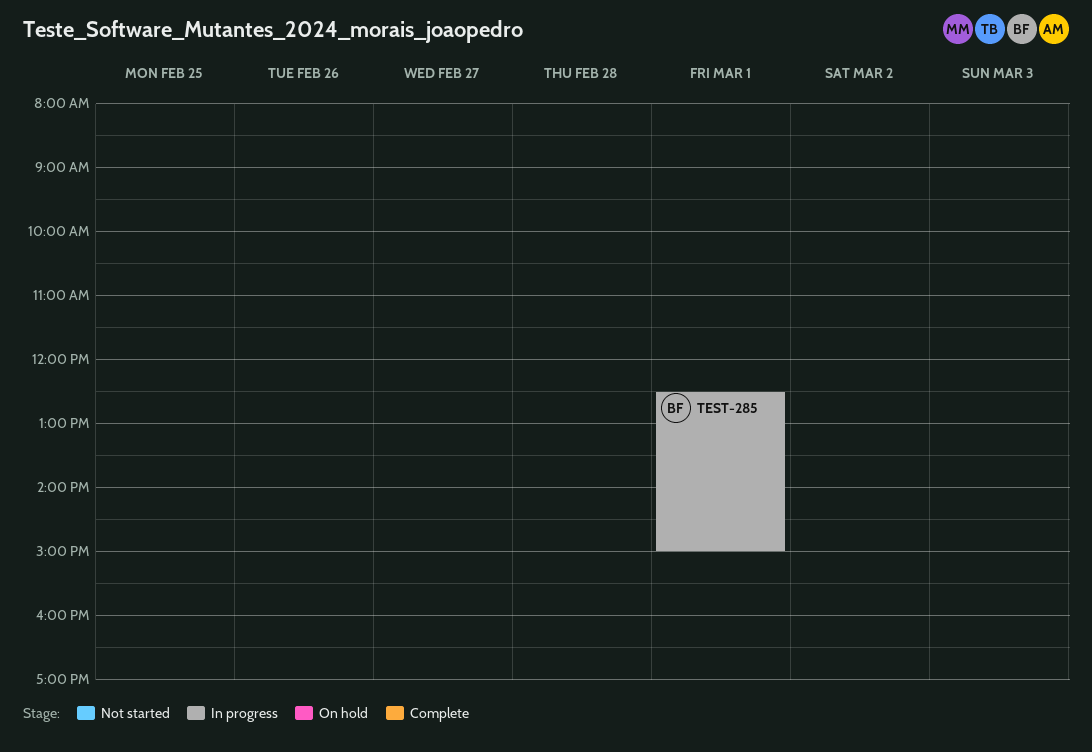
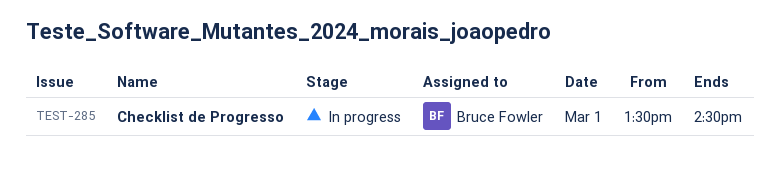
TEST-285, begins: 12:30 -> 13:30
TEST-285, ends: 15:00 -> 14:30

